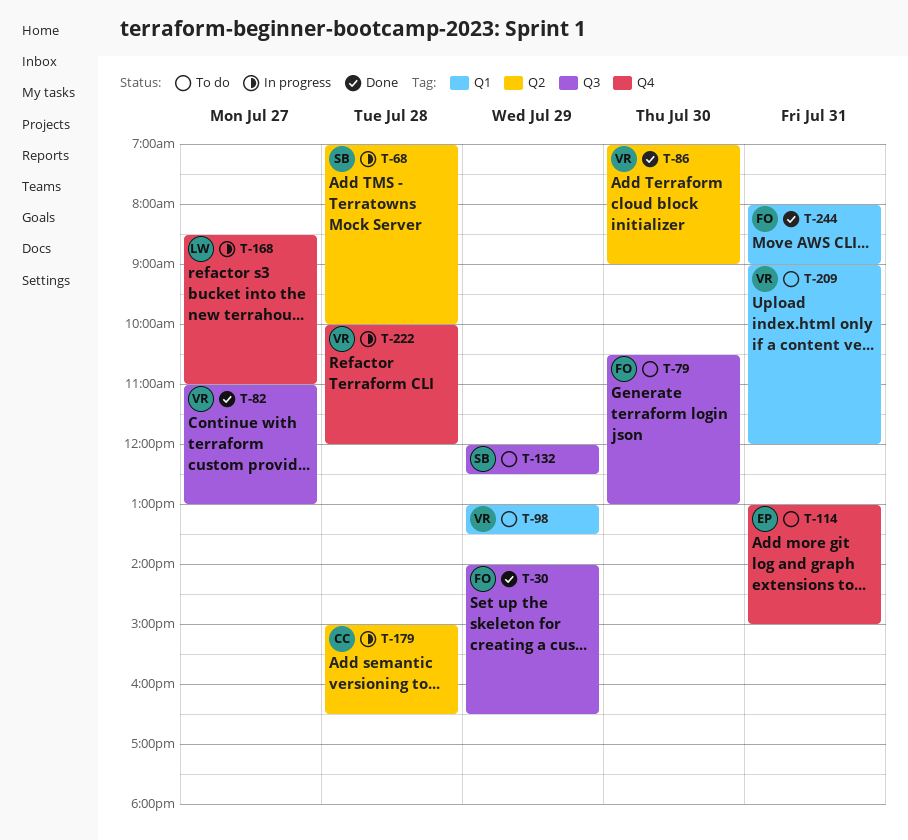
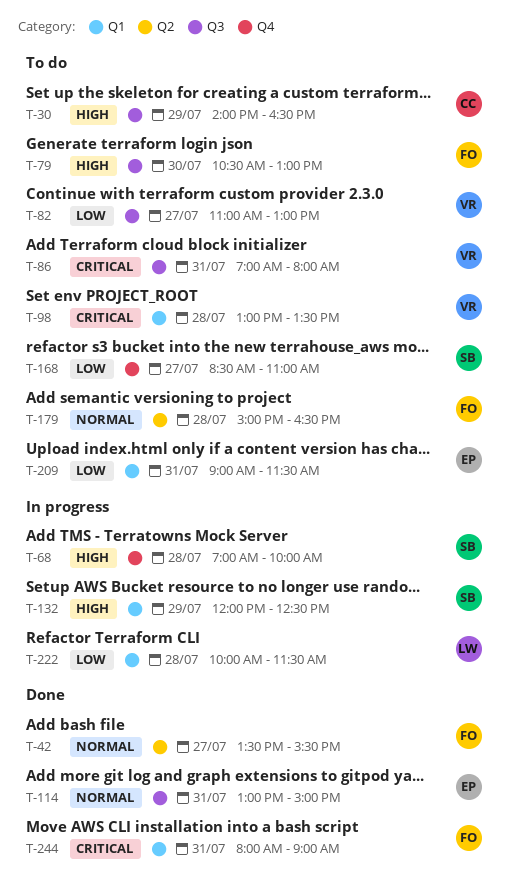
T-30, status: Done -> To do
T-30, owner: FO -> CC
T-42: none -> present
T-68, label: Q2 -> Q4
T-82, status: Done -> To do
T-86, status: Done -> To do
T-86, label: Q2 -> Q3
T-86, day: Jul 30 -> Jul 31
T-86, ends: 09:00 -> 08:00
T-98, day: Jul 29 -> Jul 28
T-114, status: To do -> Done
T-114, label: Q4 -> Q3
T-132, status: To do -> In progress
T-132, label: Q3 -> Q1
T-168, status: In progress -> To do
T-168, owner: LW -> SB
T-179, status: In progress -> To do
T-179, owner: CC -> FO
T-209, owner: VR -> EP
T-209, ends: 12:00 -> 11:30
T-222, owner: VR -> LW
T-222, label: Q4 -> Q1
T-222, ends: 12:00 -> 11:30

